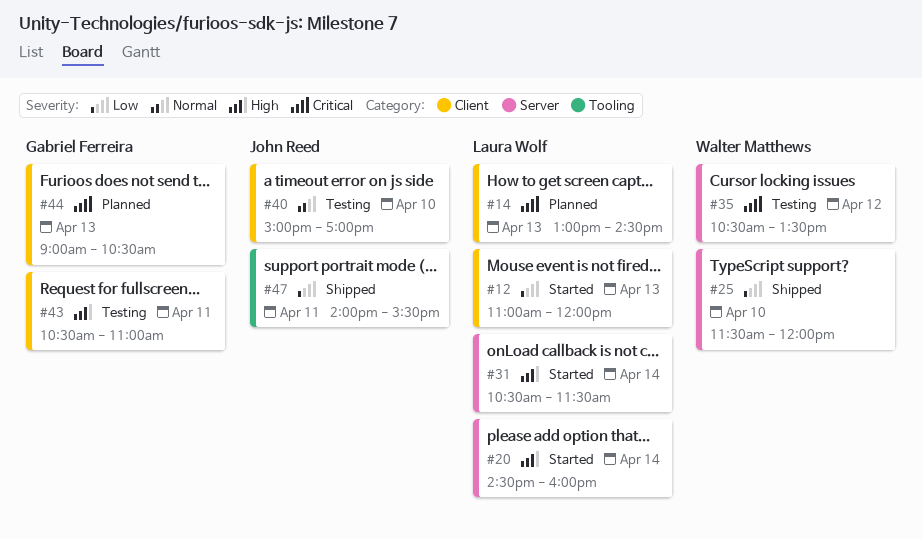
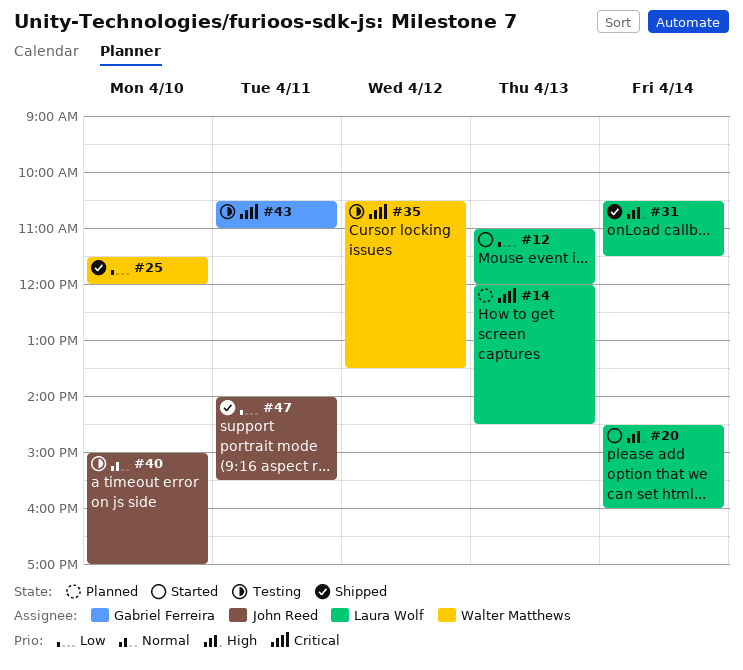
#14, begins: 13:00 -> 12:00
#31, status: Started -> Shipped
#43, priority: High -> Critical
#44: present -> none

